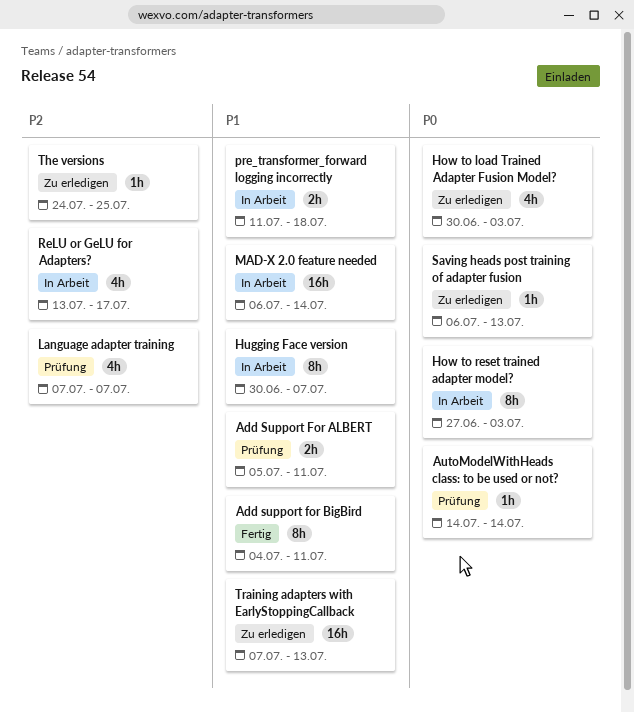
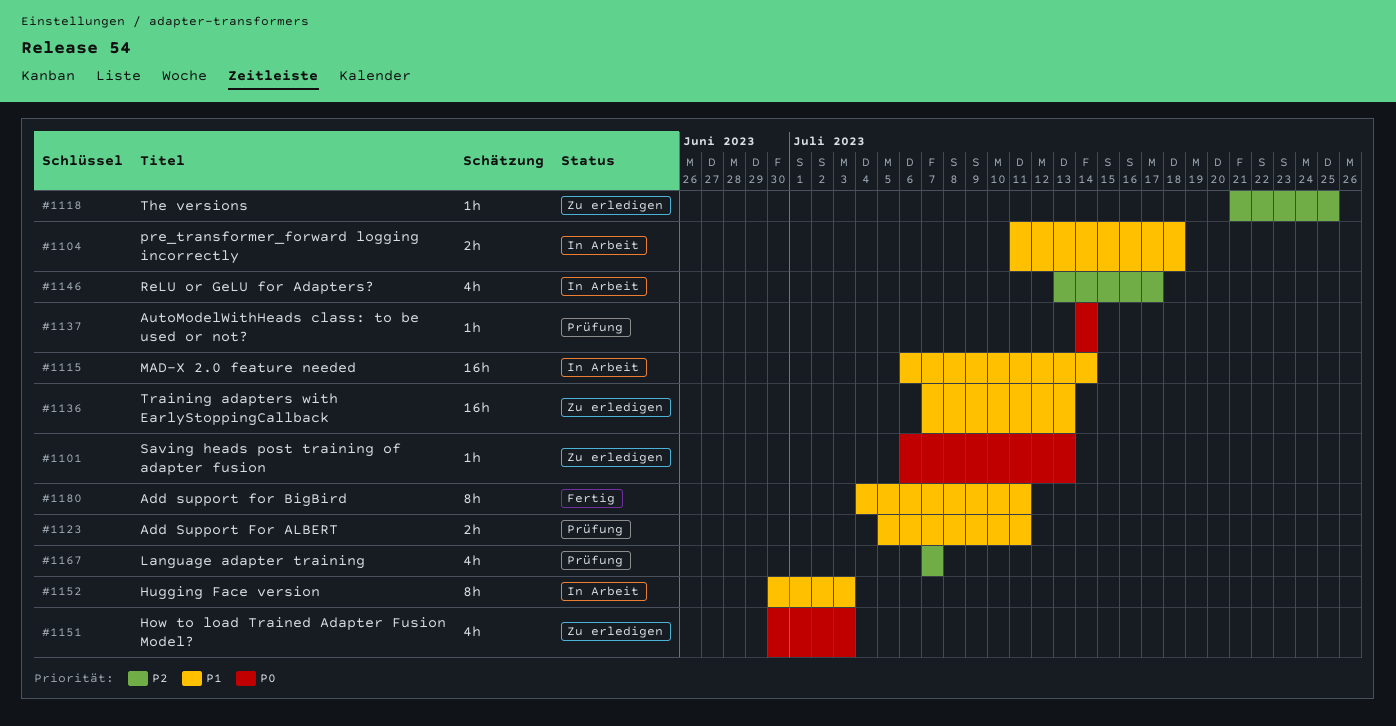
How to reset trained adapter model?: present -> none
Hugging Face version, due: Jul 7 -> Jul 3
The versions, start: Jul 24 -> Jul 21

